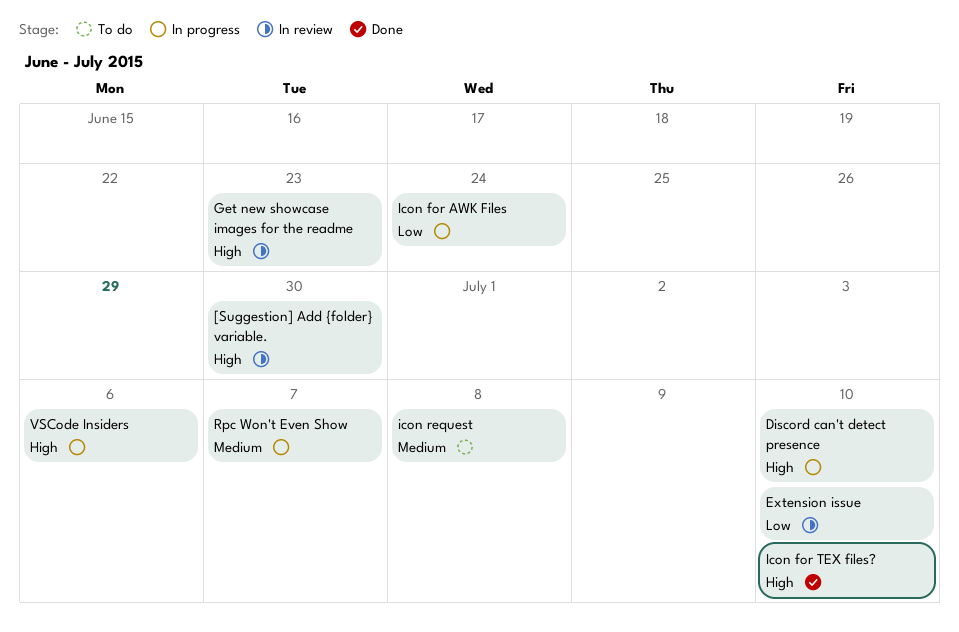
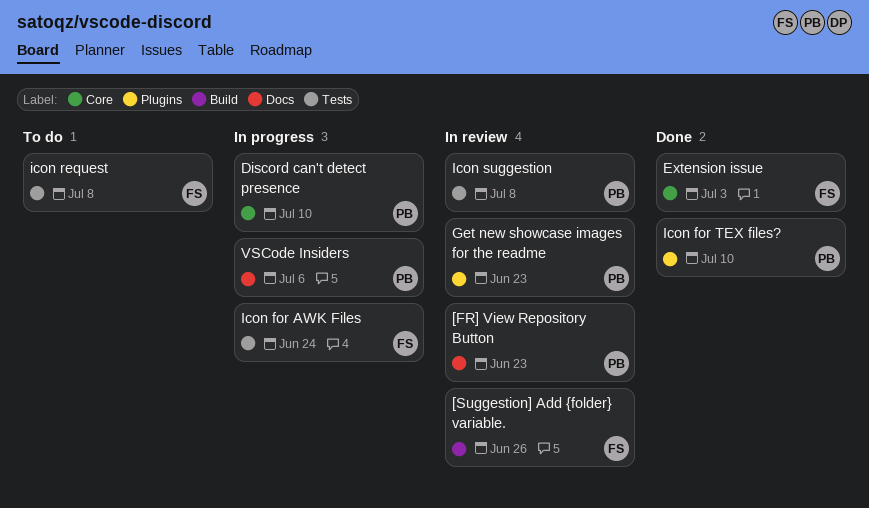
[FR] View Repository Button: none -> present
[Suggestion] Add {folder} variable., due: Jun 30 -> Jun 26
Extension issue, status: In review -> Done
Extension issue, due: Jul 10 -> Jul 3
Icon suggestion: none -> present
Rpc Won't Even Show: present -> none

